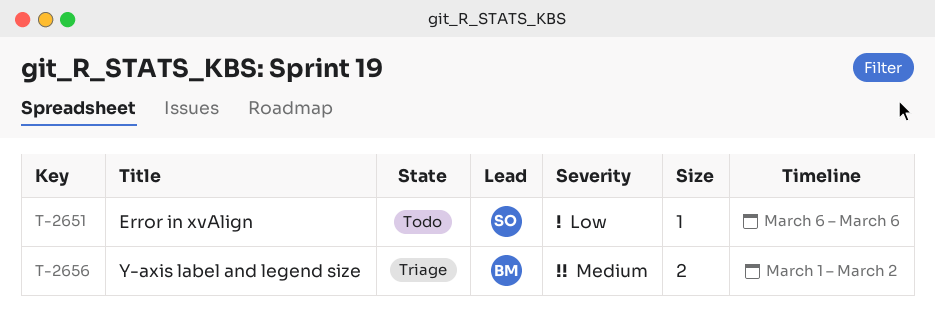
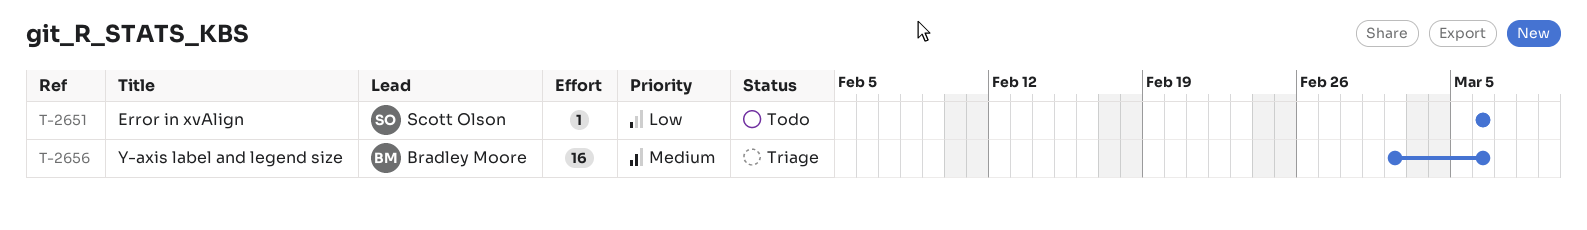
T-2656, estimate: 2 -> 16
T-2656, start: Mar 1 -> Mar 2
T-2656, due: Mar 2 -> Mar 6

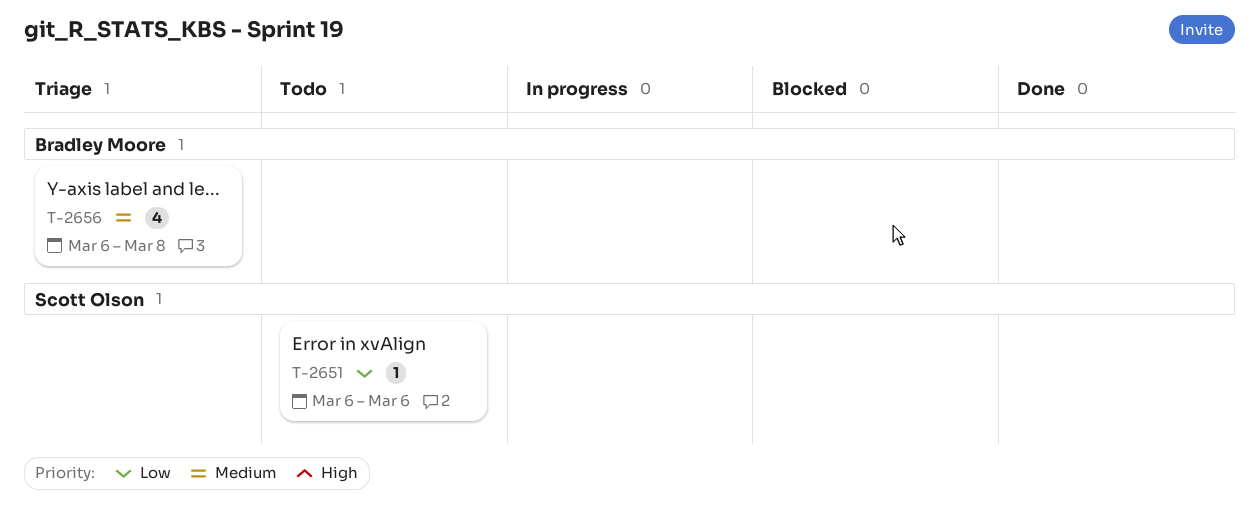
T-2656, estimate: 16 -> 4
T-2656, start: Mar 2 -> Mar 6
T-2656, due: Mar 6 -> Mar 8

